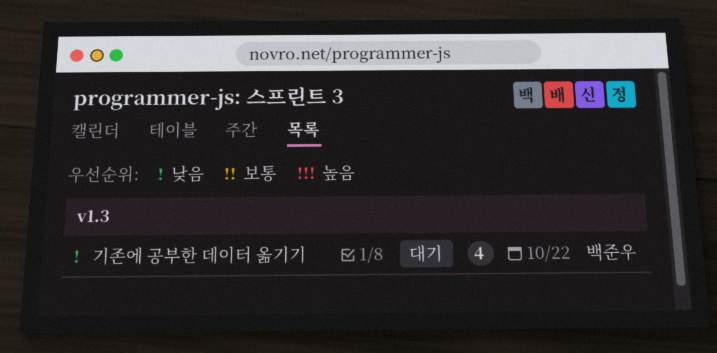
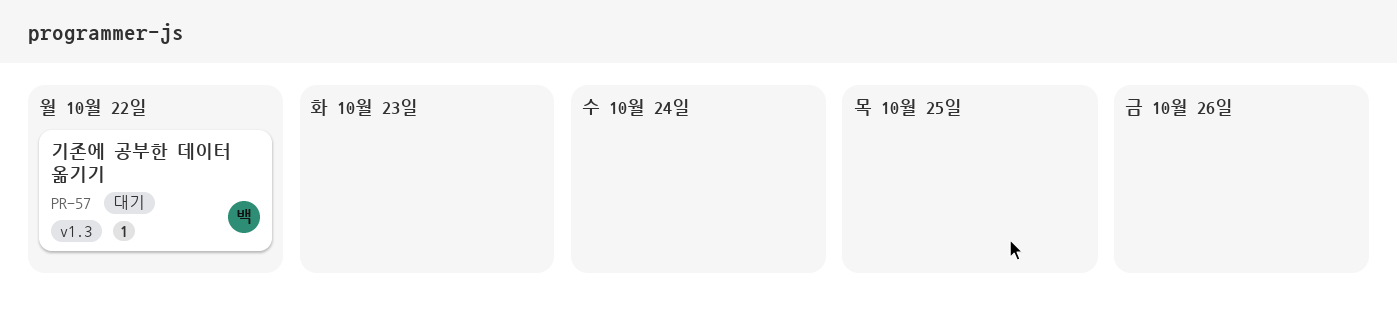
기존에 공부한 데이터 옮기기, estimate: 4 -> 1

